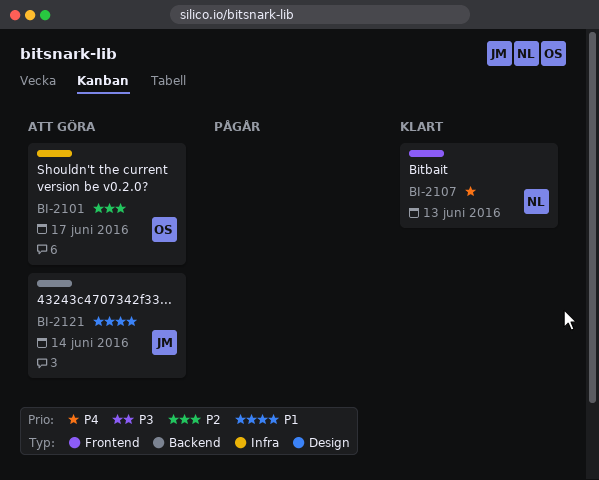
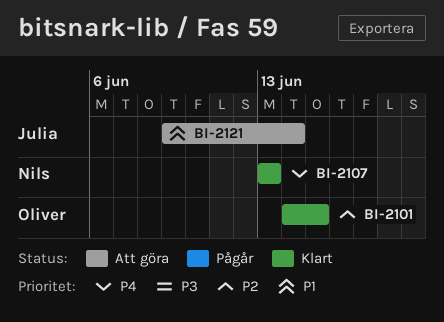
BI-2101, status: Att göra -> Klart
BI-2101, due: Jun 17 -> Jun 15

